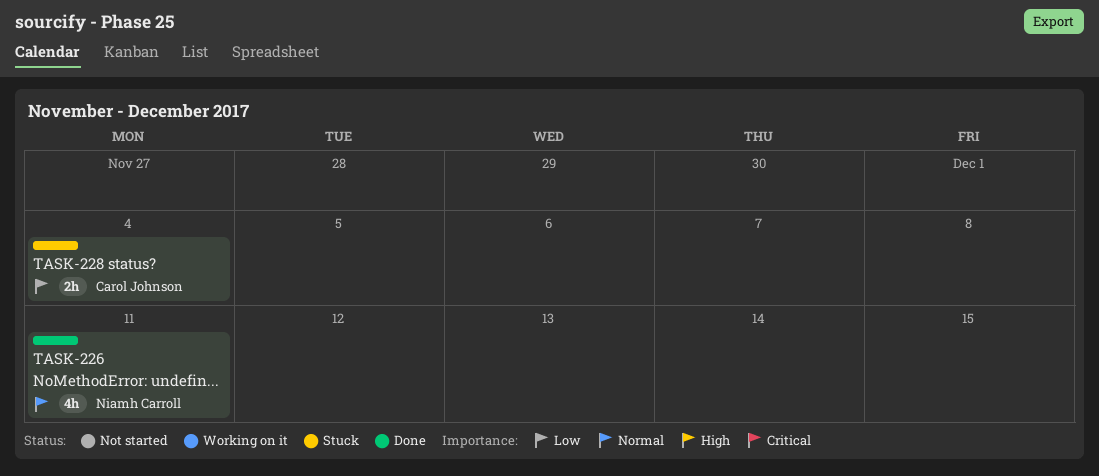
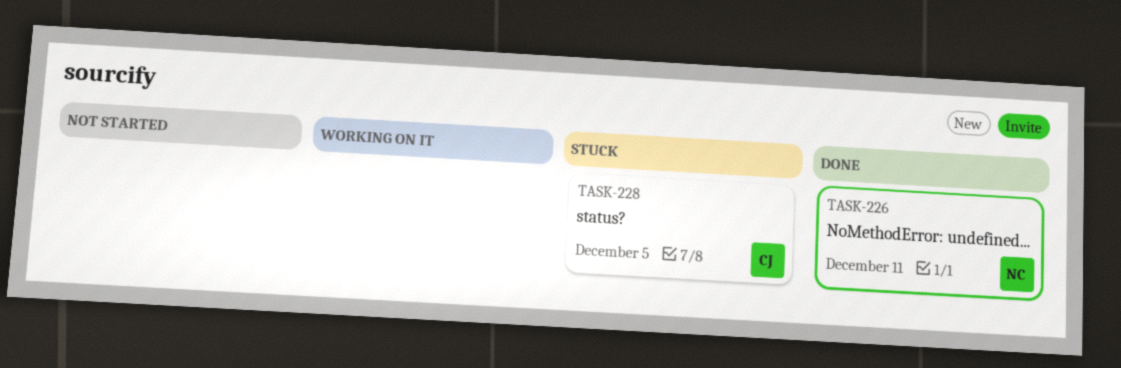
TASK-228, due: Dec 4 -> Dec 5

